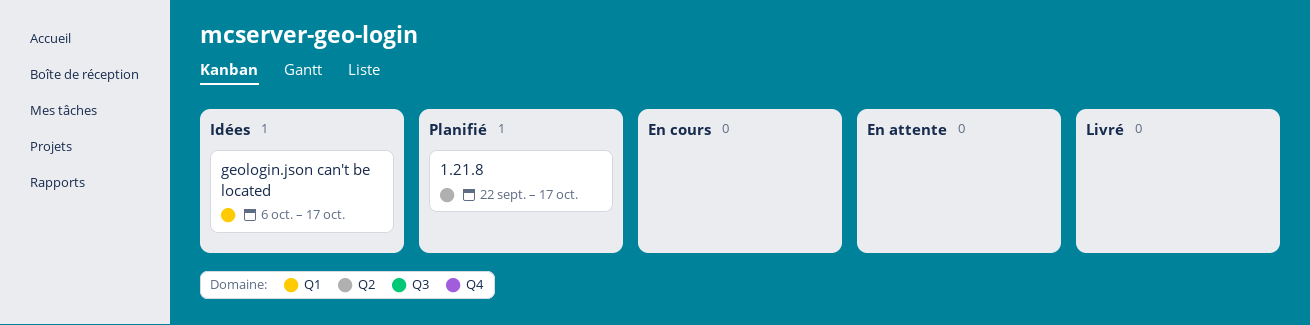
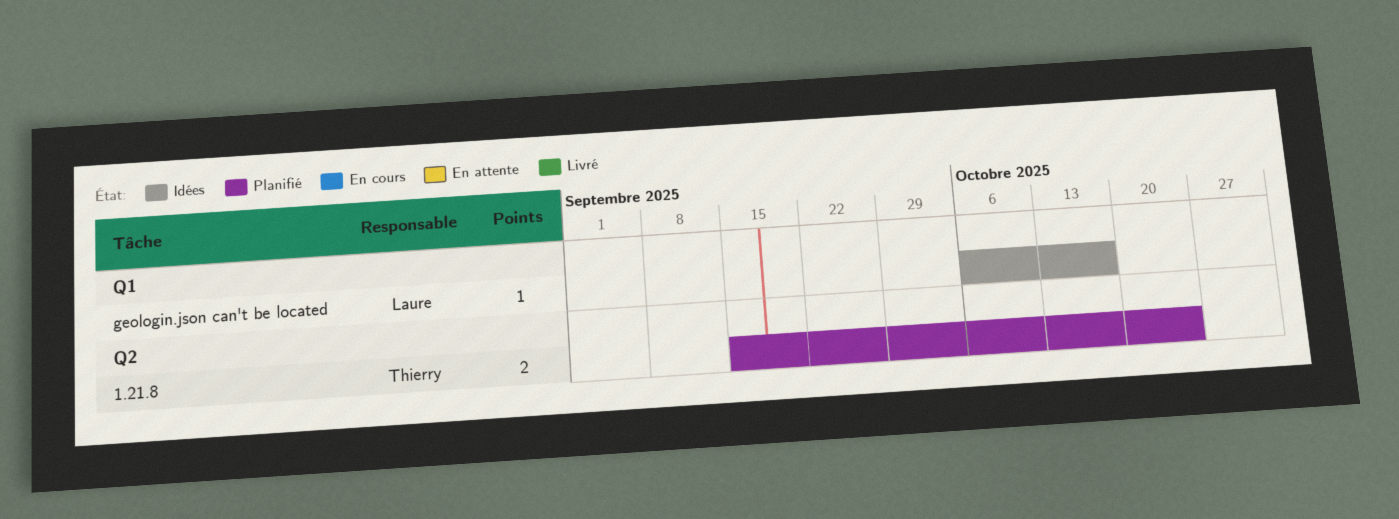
1.21.8, start: Sep 22 -> Sep 15
1.21.8, due: Oct 17 -> Oct 24

